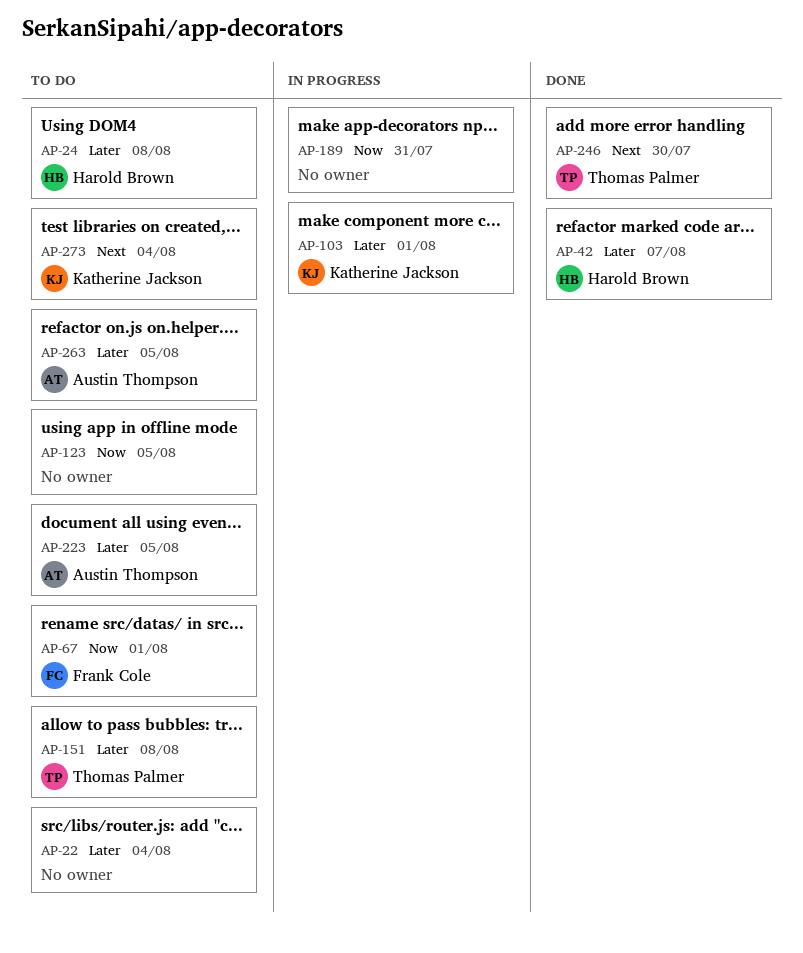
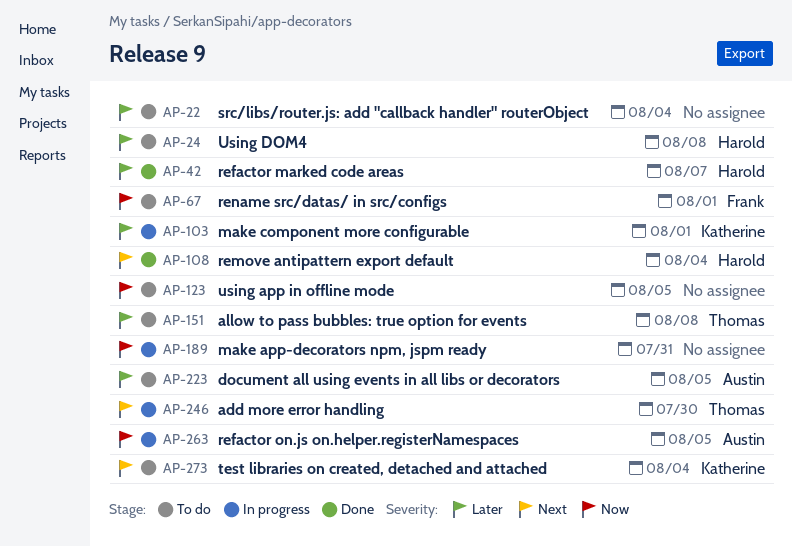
AP-108: none -> present
AP-246, status: Done -> In progress
AP-263, status: To do -> In progress
AP-263, priority: Later -> Now

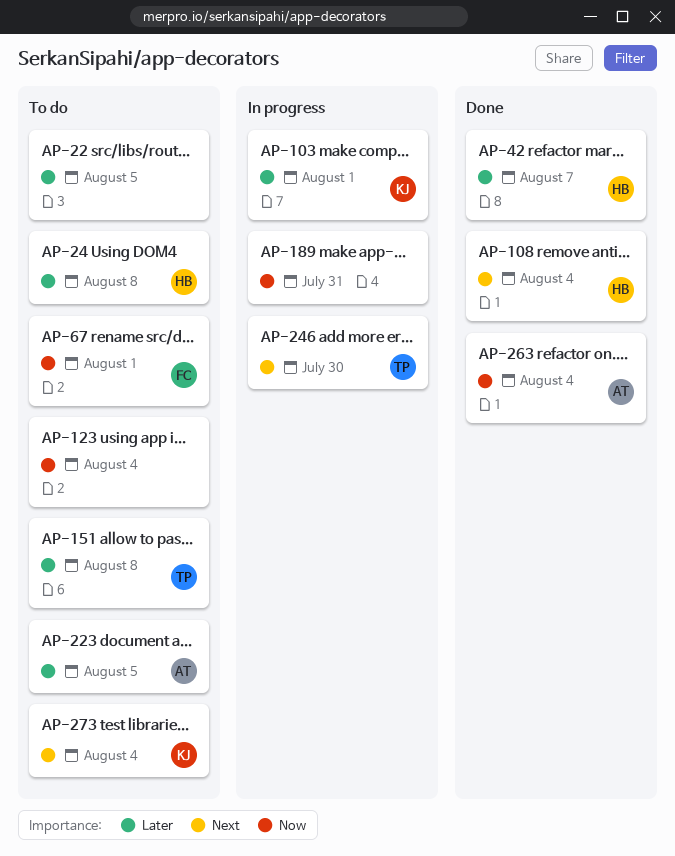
AP-22, due: Aug 4 -> Aug 5
AP-123, due: Aug 5 -> Aug 4
AP-263, status: In progress -> Done
AP-263, due: Aug 5 -> Aug 4

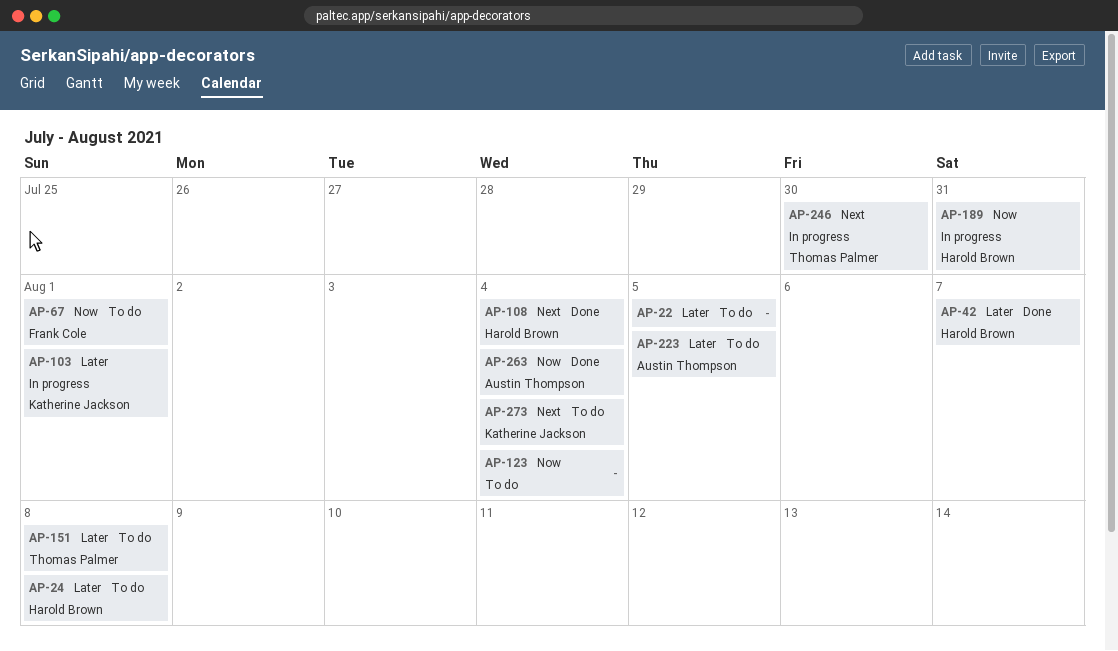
AP-189, owner: none -> Harold Brown

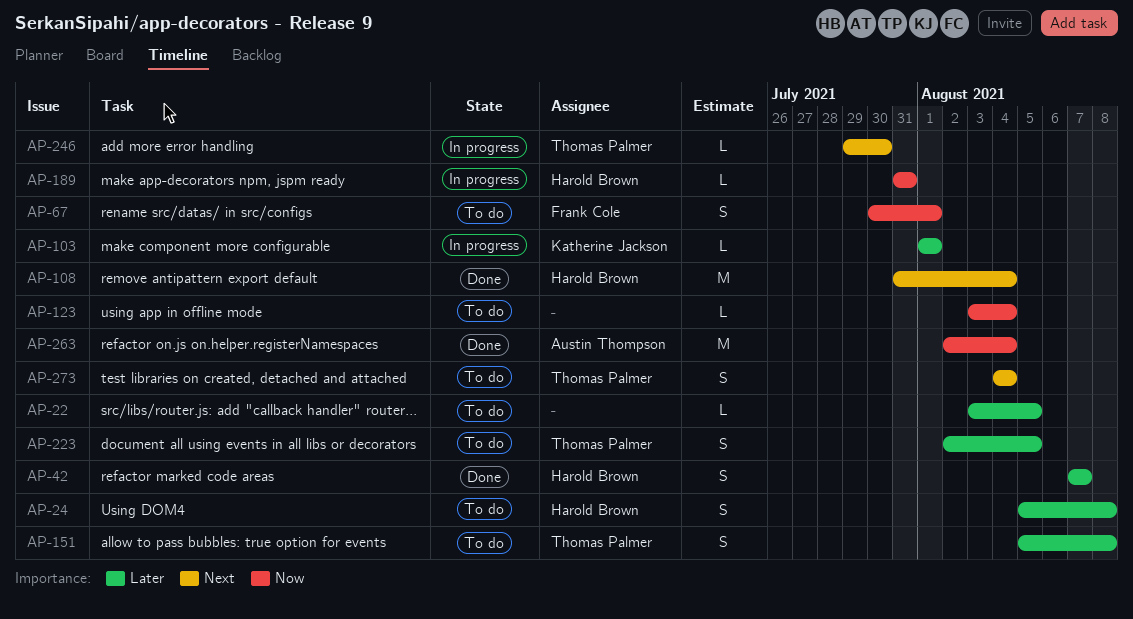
AP-223, owner: Austin Thompson -> Thomas Palmer
AP-273, owner: Katherine Jackson -> Thomas Palmer

